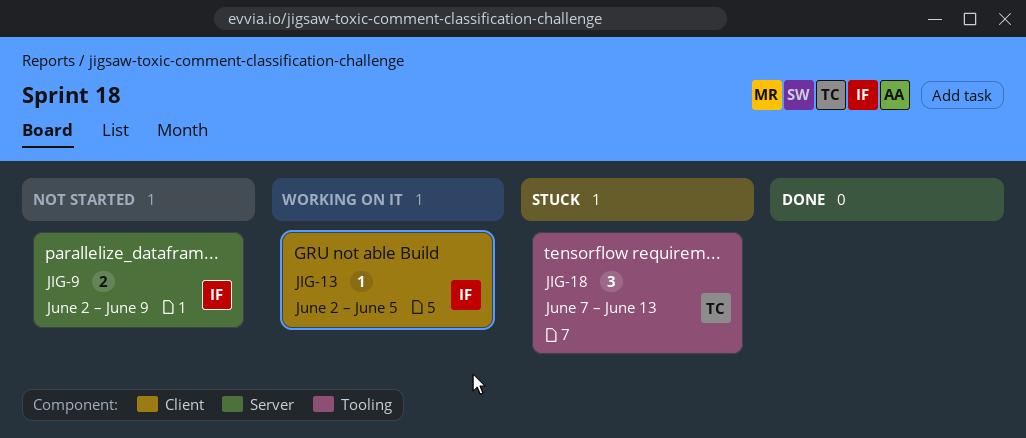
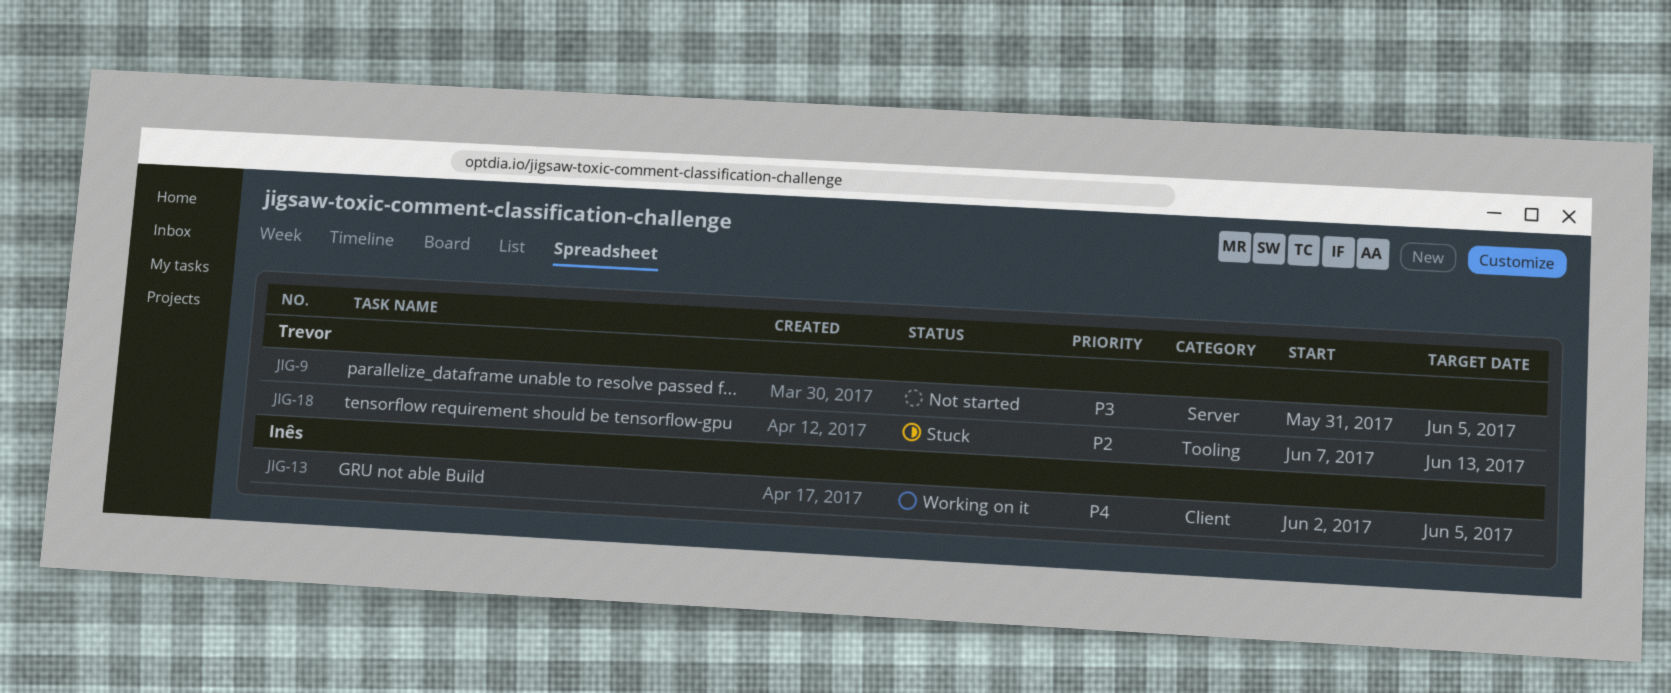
JIG-9, owner: Inês -> Trevor
JIG-9, start: Jun 2 -> May 31
JIG-9, due: Jun 9 -> Jun 5

